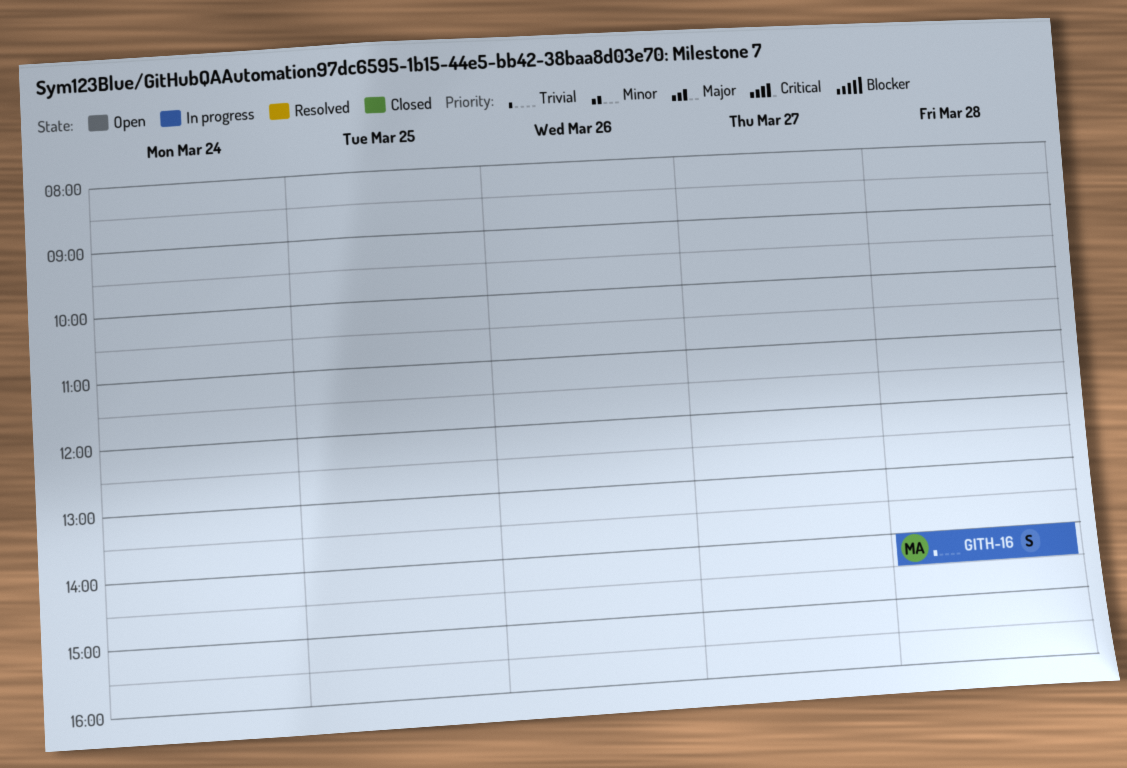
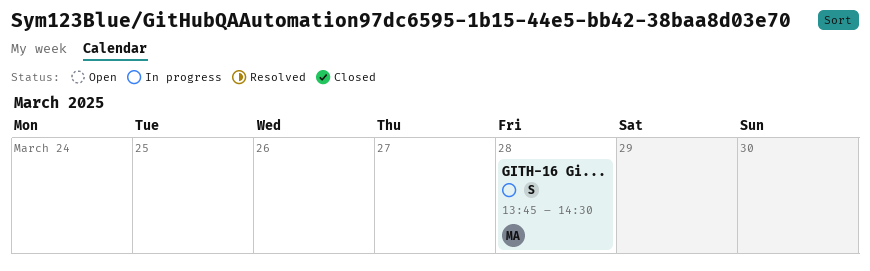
GITH-16, begins: 14:00 -> 13:45

